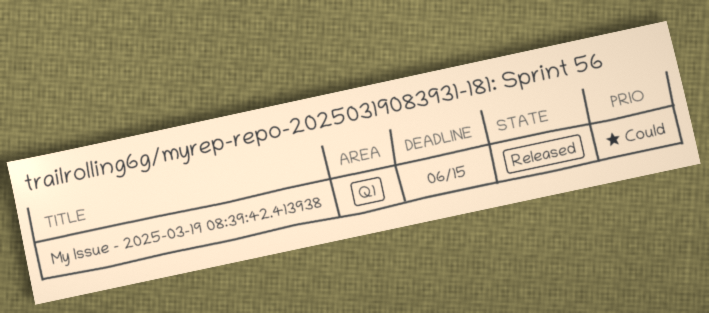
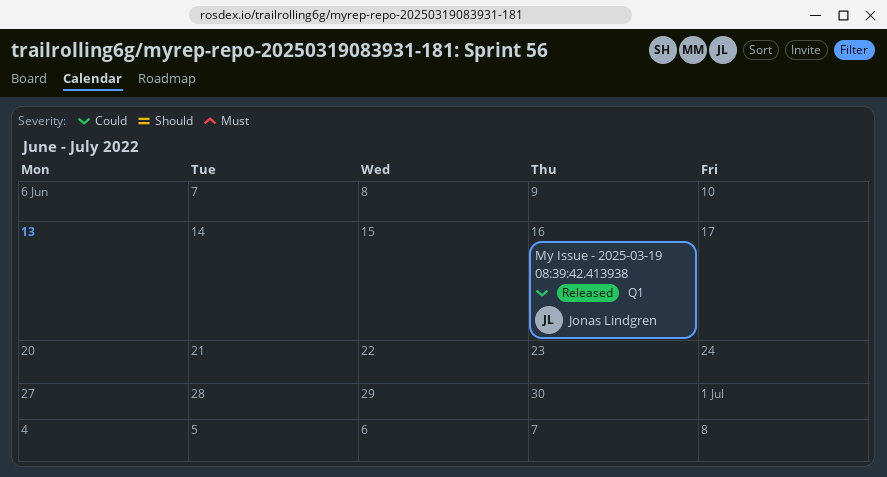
My Issue - 2025-03-19 08:39:42.413938, due: Jun 15 -> Jun 16

